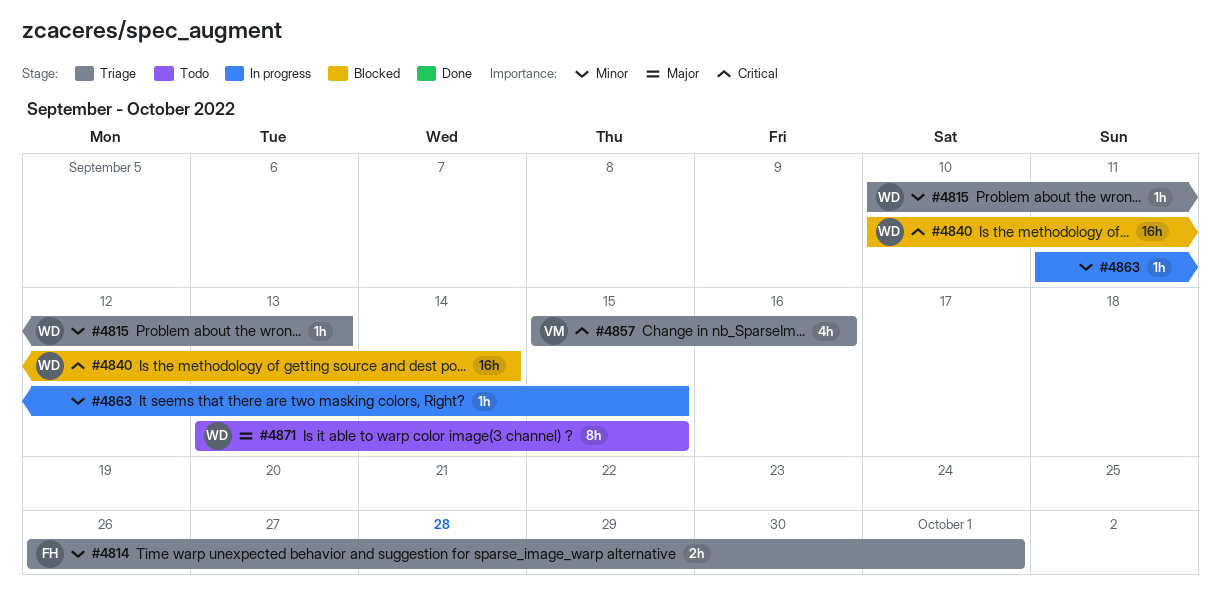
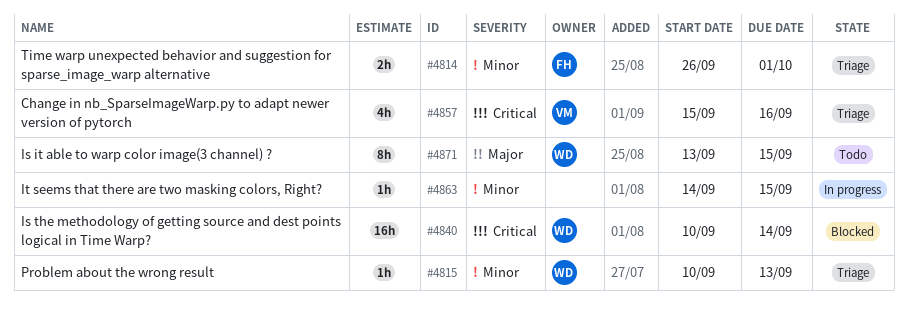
#4863, start: Sep 11 -> Sep 14

